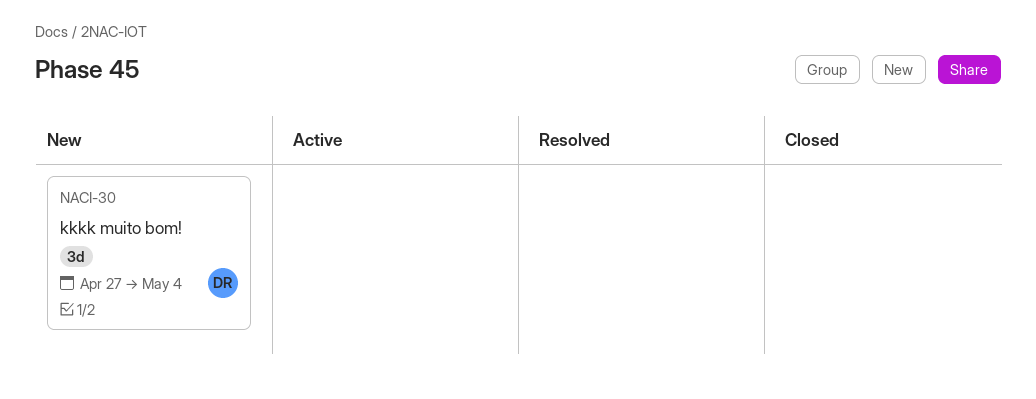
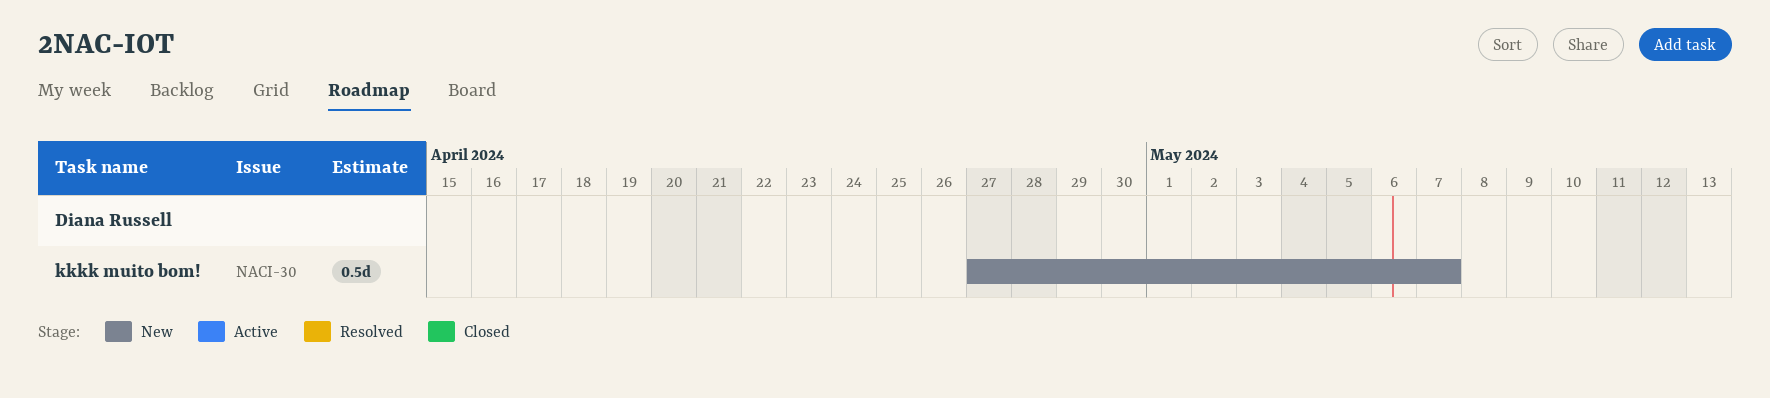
NACI-30, estimate: 3d -> 0.5d
NACI-30, due: May 4 -> May 7

